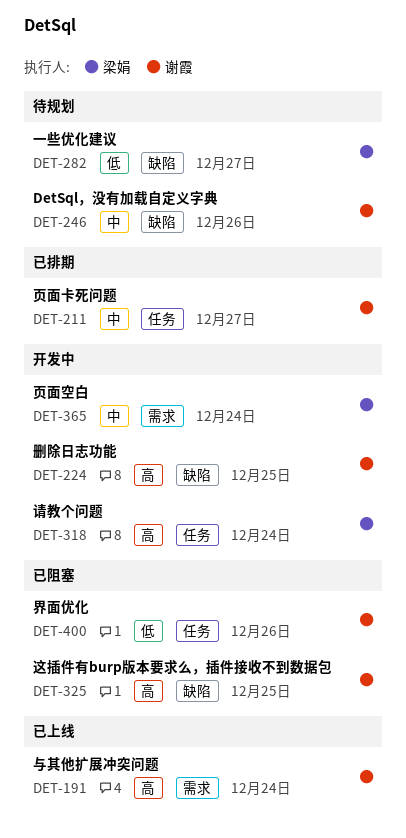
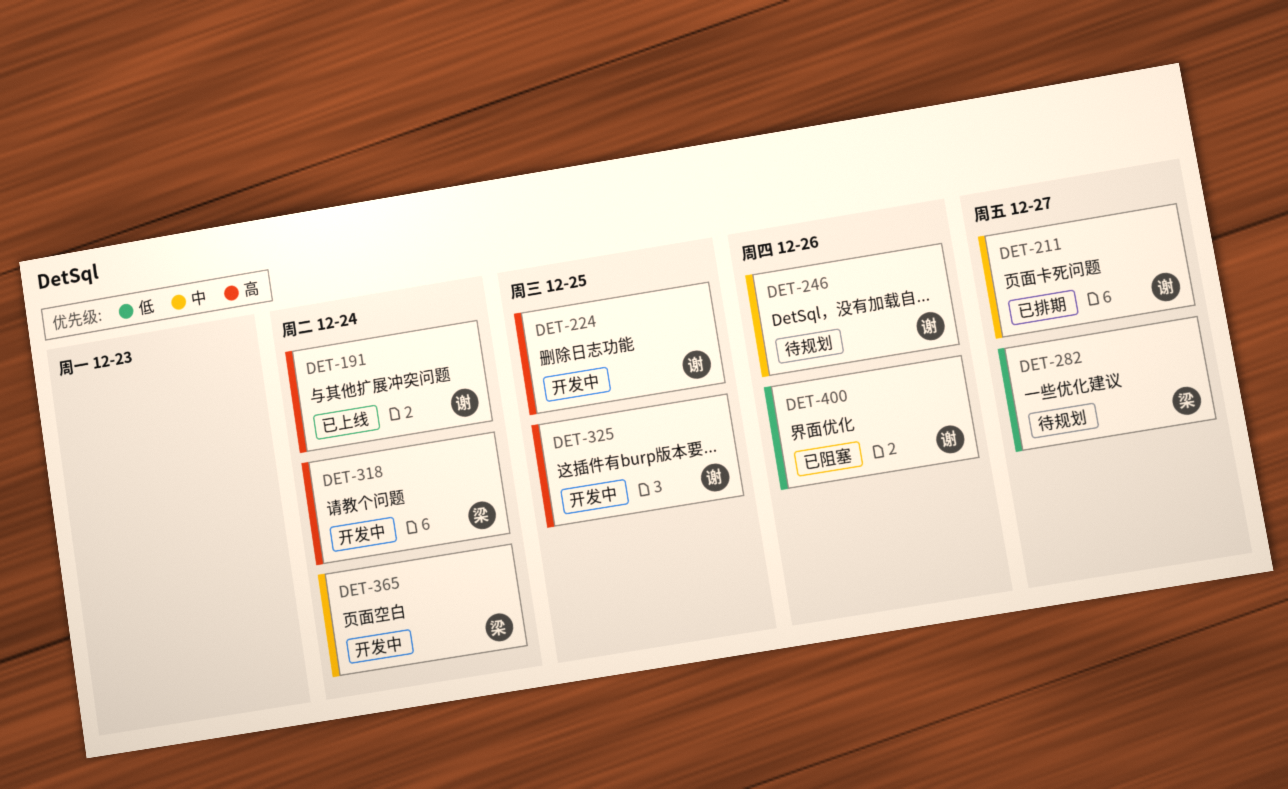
DET-325, status: 已阻塞 -> 开发中

